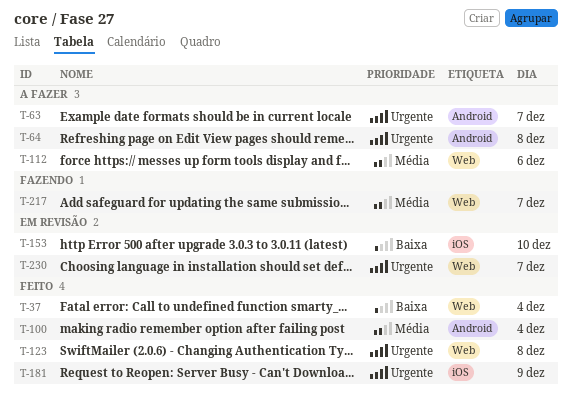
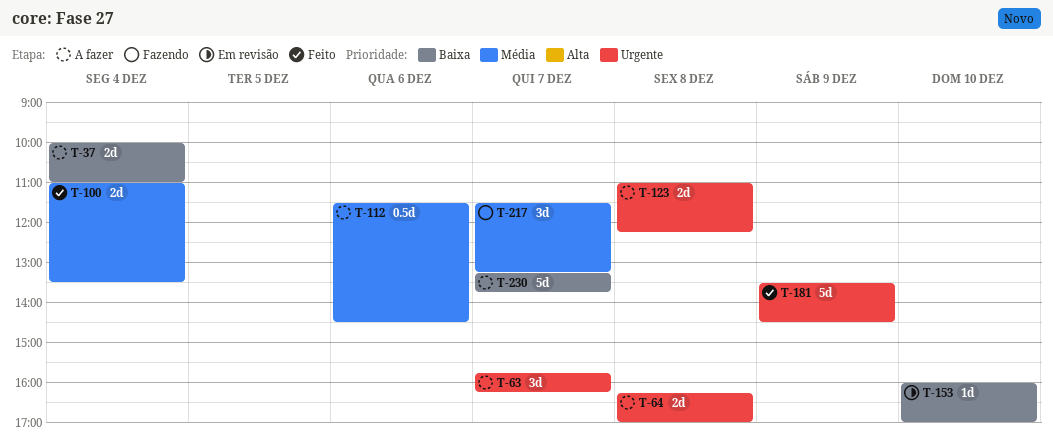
T-37, status: Feito -> A fazer
T-123, status: Feito -> A fazer
T-230, status: Em revisão -> A fazer
T-230, priority: Urgente -> Baixa

